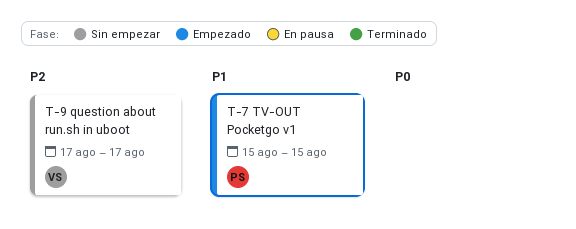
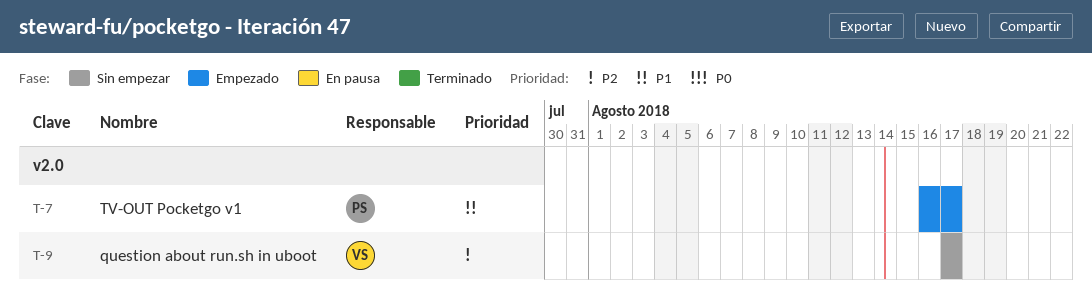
T-7, start: Aug 15 -> Aug 16
T-7, due: Aug 15 -> Aug 17

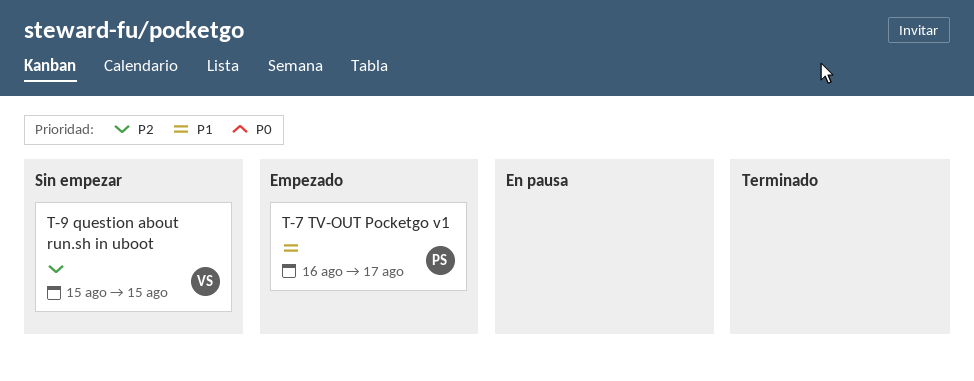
T-9, start: Aug 17 -> Aug 15
T-9, due: Aug 17 -> Aug 15

